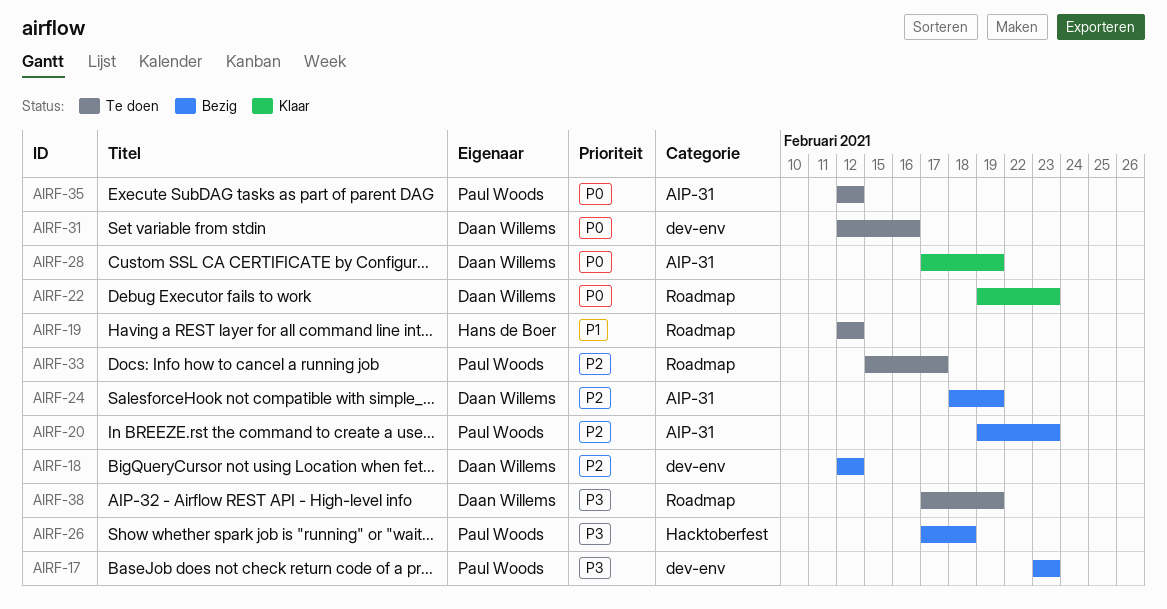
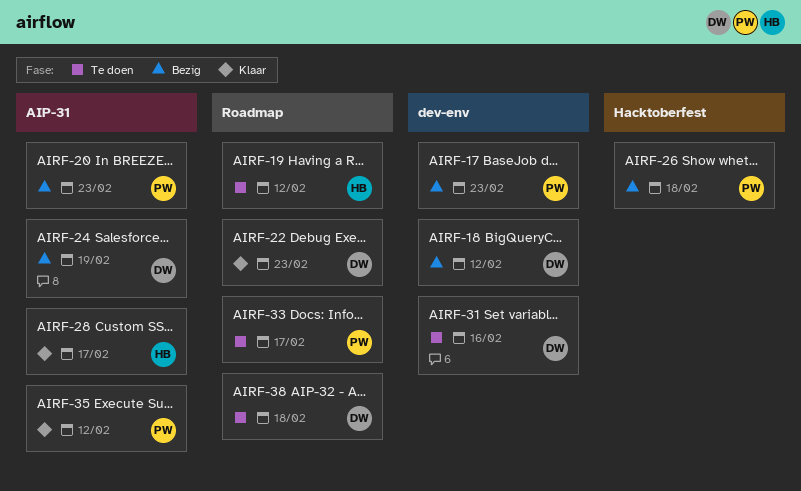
AIRF-28, owner: Daan Willems -> Hans de Boer
AIRF-28, due: Feb 19 -> Feb 17
AIRF-35, status: Te doen -> Klaar
AIRF-38, due: Feb 19 -> Feb 18

